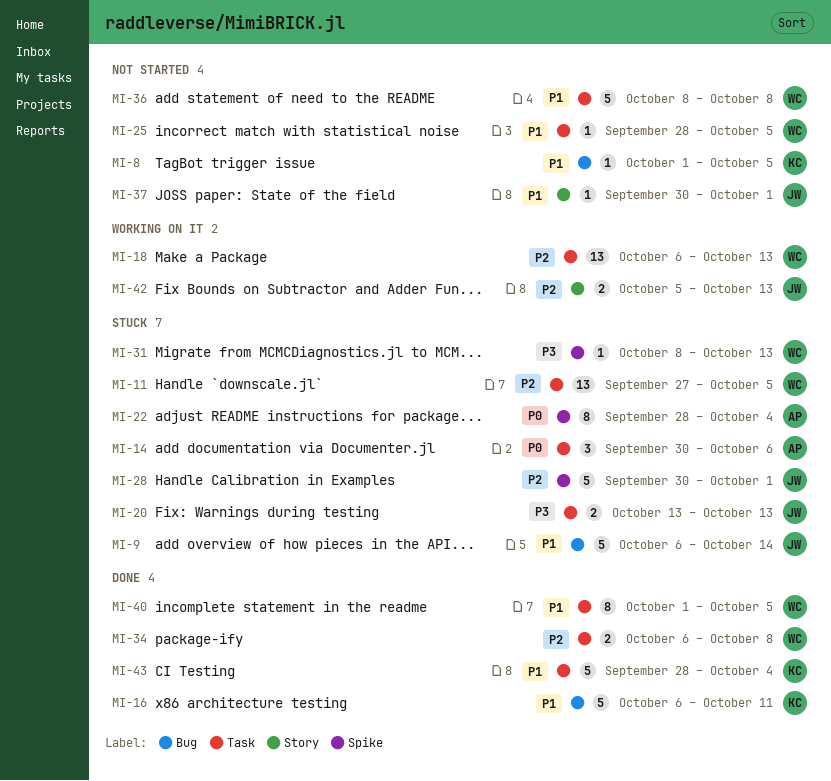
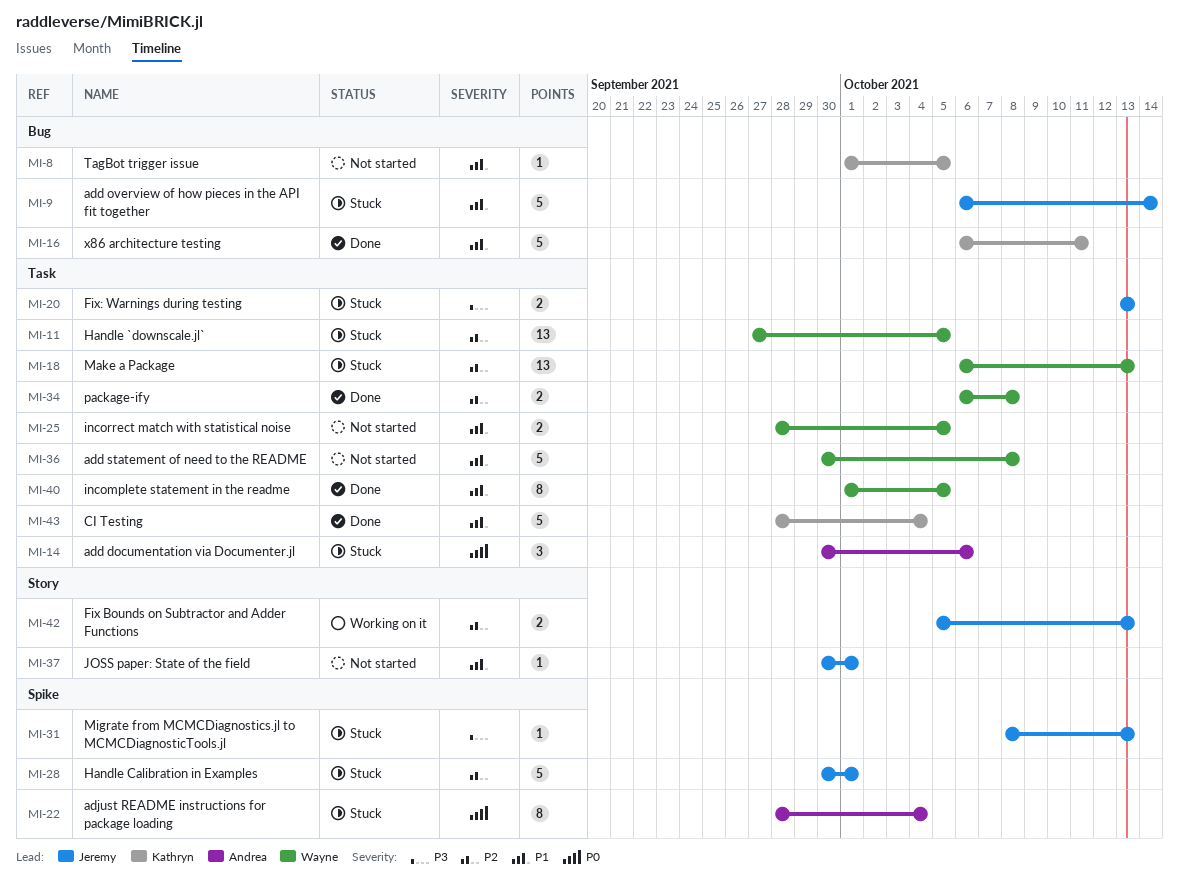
MI-18, status: Working on it -> Stuck
MI-25, estimate: 1 -> 2
MI-31, owner: Wayne -> Jeremy
MI-36, start: Oct 8 -> Sep 30

